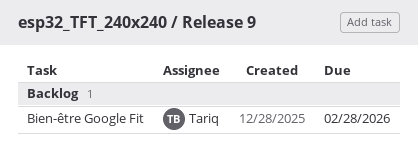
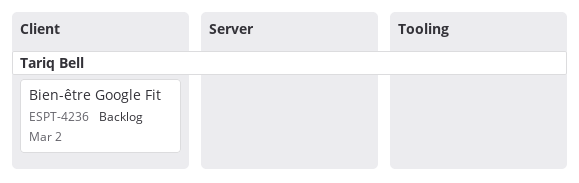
Bien-être Google Fit, due: Feb 28 -> Mar 2

